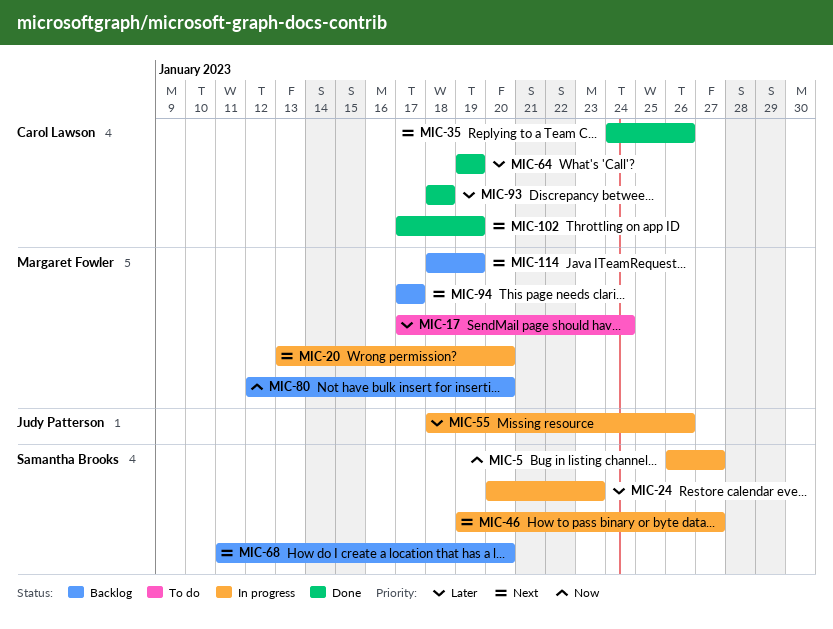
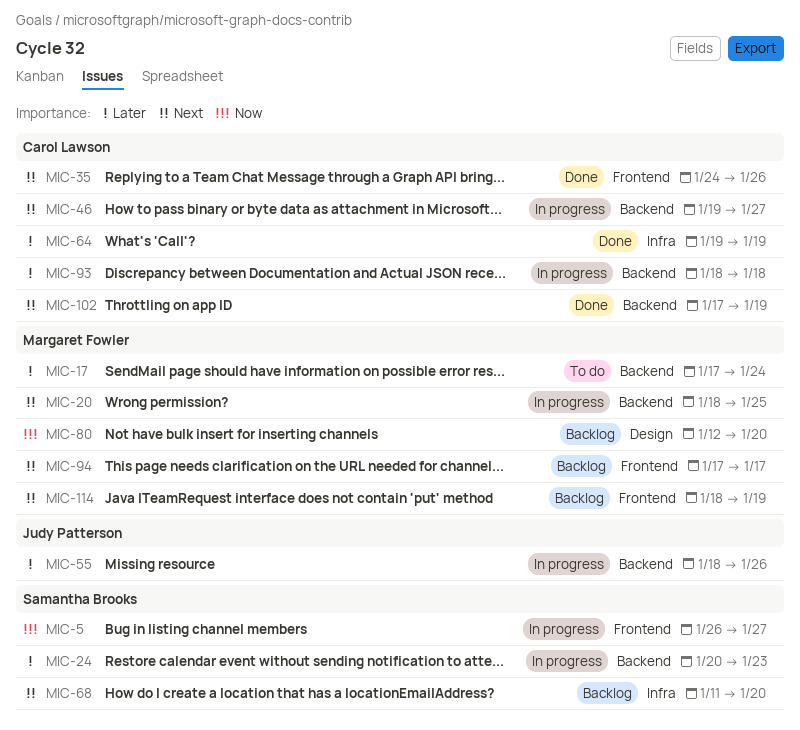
MIC-20, start: Jan 13 -> Jan 18
MIC-20, due: Jan 20 -> Jan 25
MIC-46, owner: Samantha Brooks -> Carol Lawson
MIC-93, status: Done -> In progress

